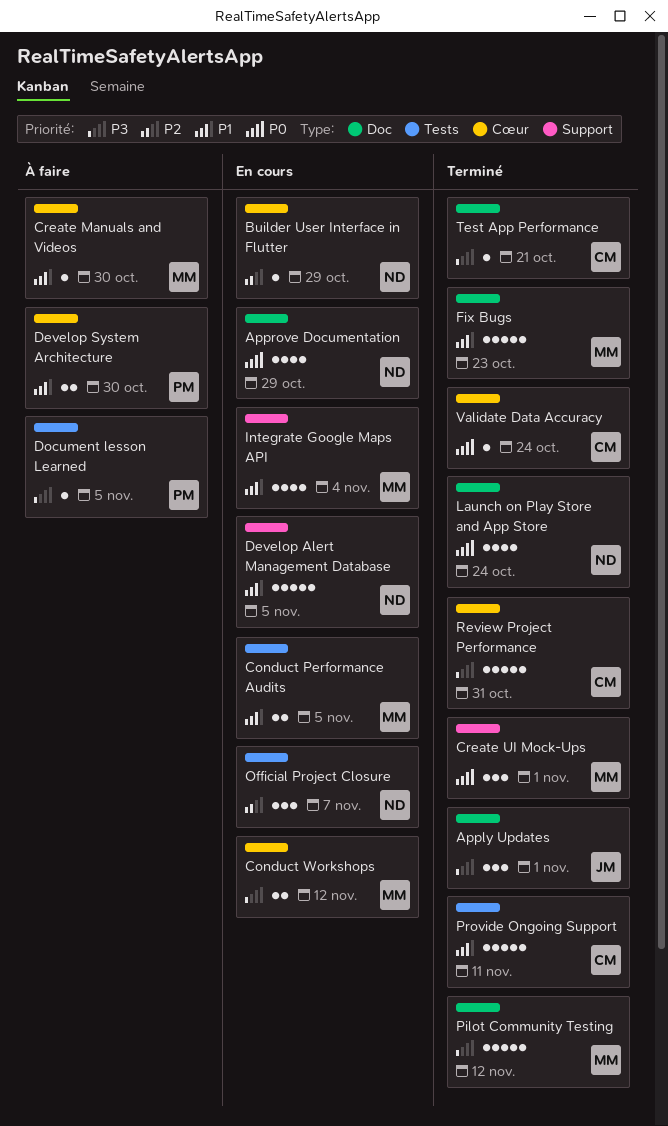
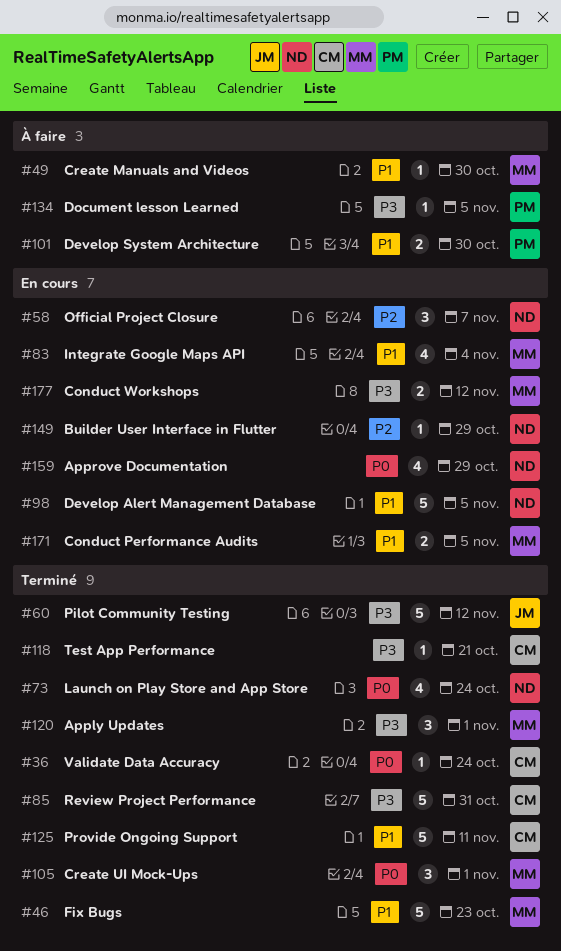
Apply Updates, owner: JM -> MM
Pilot Community Testing, owner: MM -> JM

